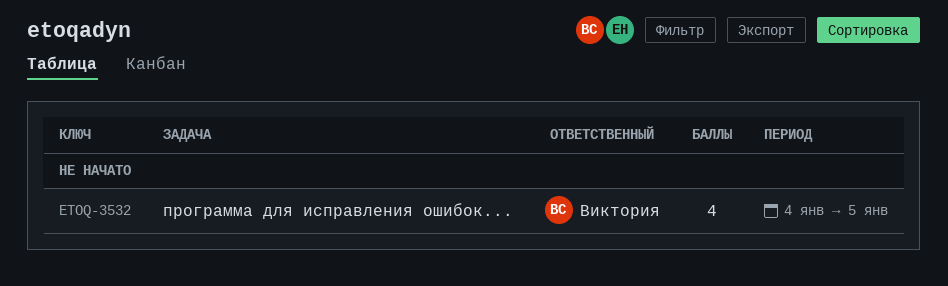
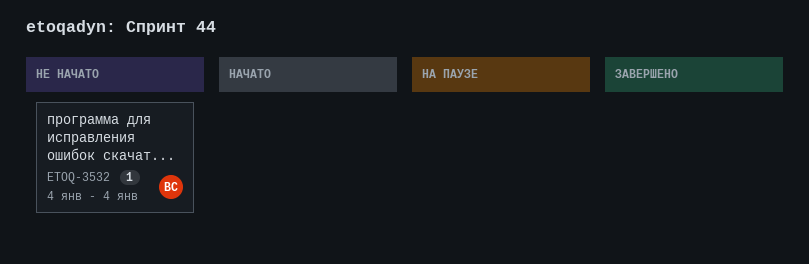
ETOQ-3532, estimate: 4 -> 1
ETOQ-3532, due: Jan 5 -> Jan 4

